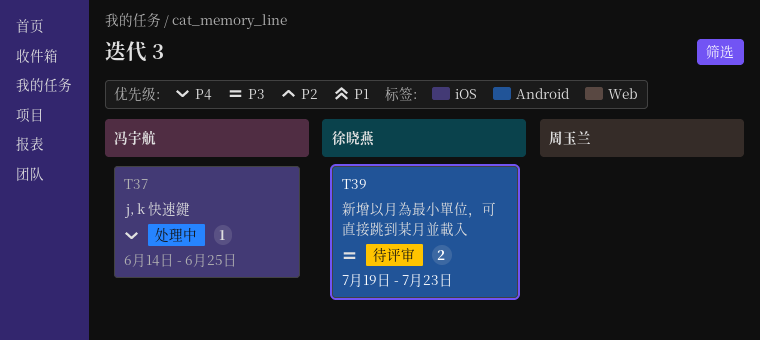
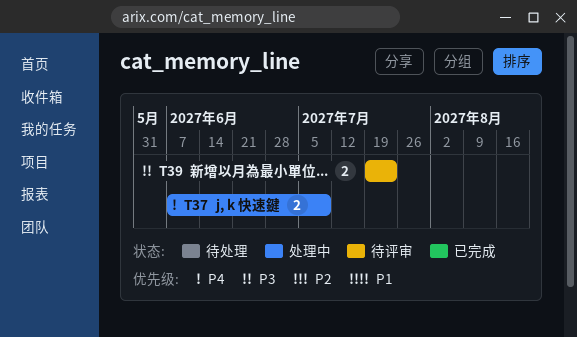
T37, estimate: 1 -> 2
T37, start: Jun 14 -> Jun 7
T37, due: Jun 25 -> Jul 9

